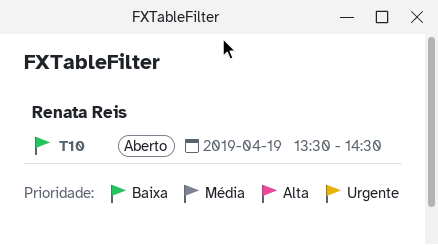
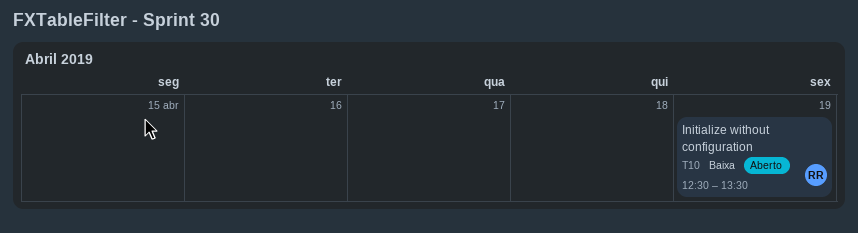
T10, begins: 13:30 -> 12:30
T10, ends: 14:30 -> 13:30

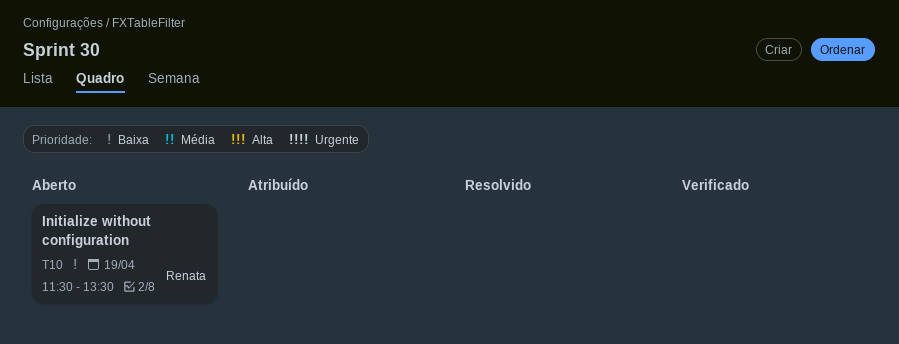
T10, begins: 12:30 -> 11:30

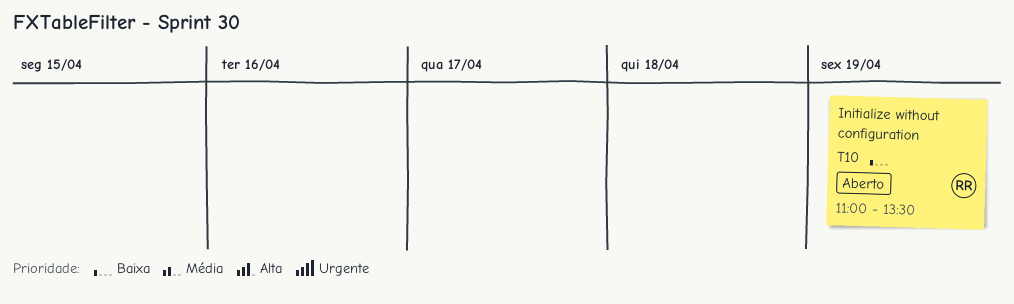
T10, begins: 11:30 -> 11:00

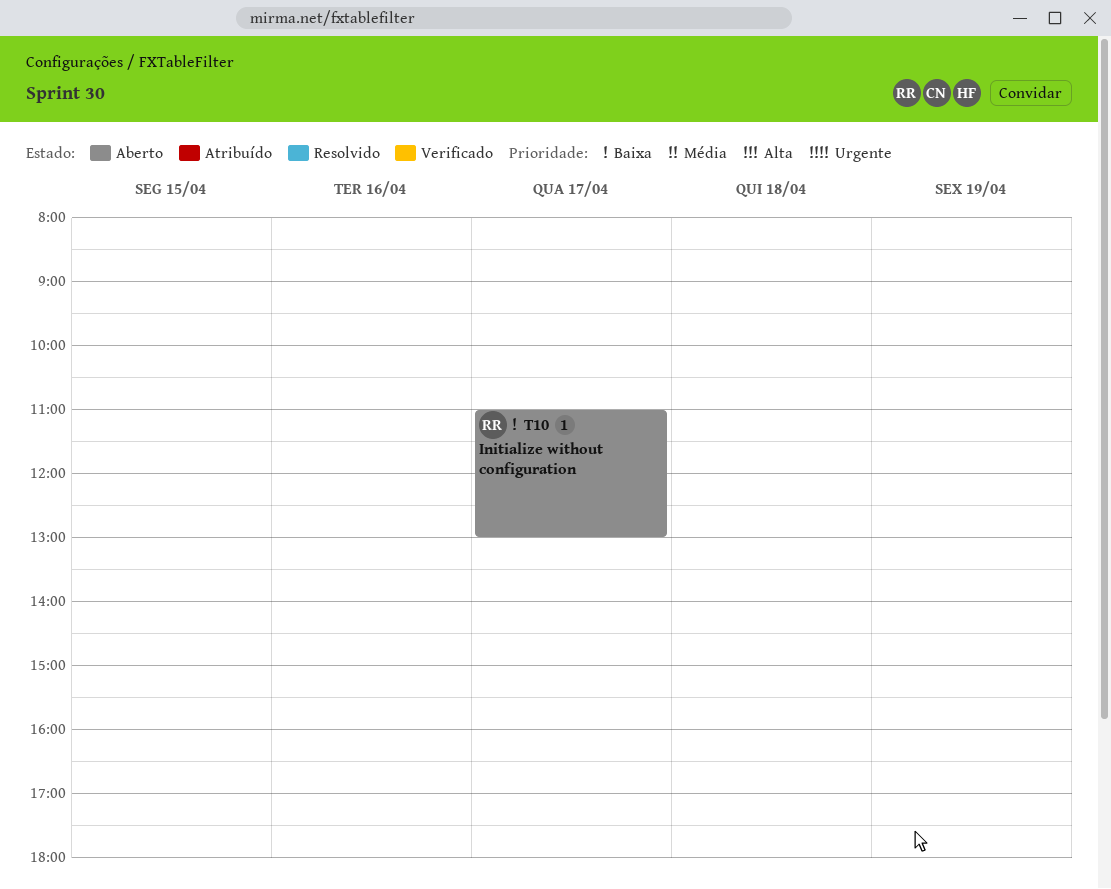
T10, day: Apr 19 -> Apr 17
T10, ends: 13:30 -> 13:00

